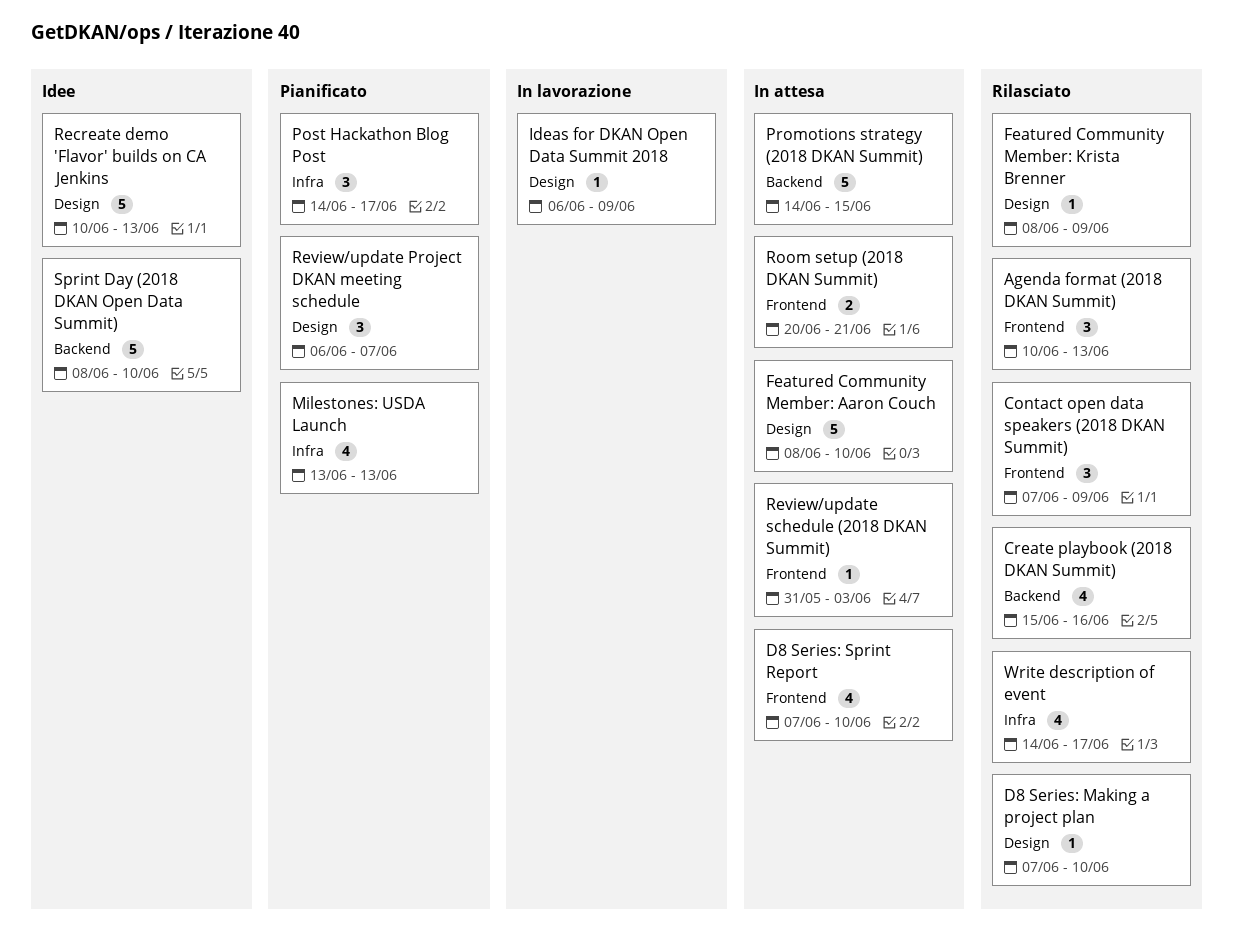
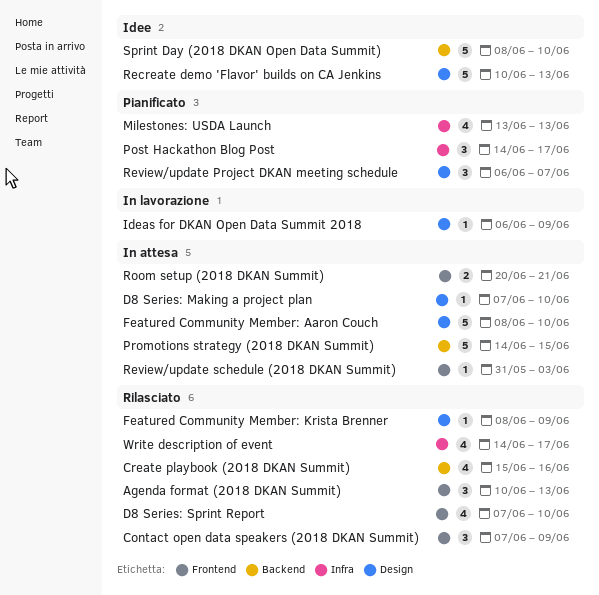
D8 Series: Making a project plan, status: Rilasciato -> In attesa
D8 Series: Sprint Report, status: In attesa -> Rilasciato

